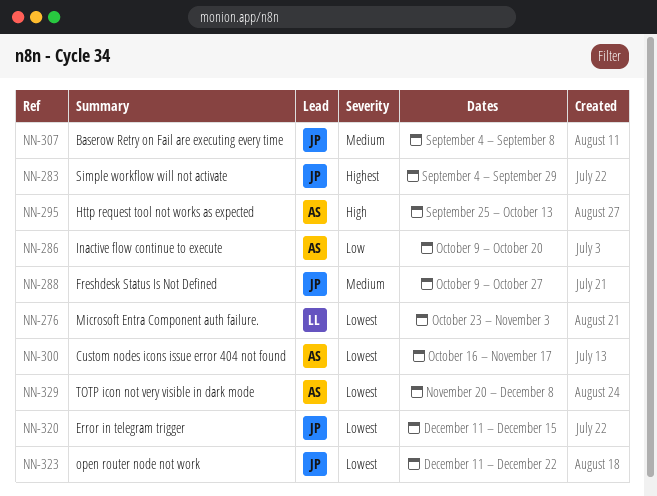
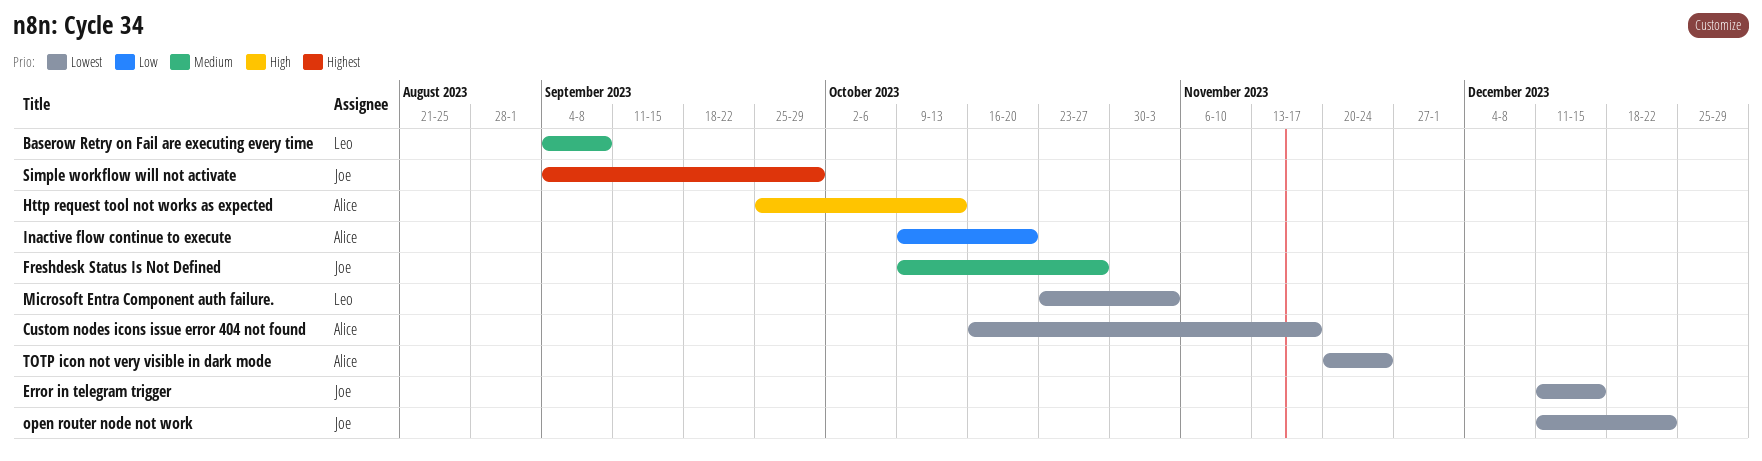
Baserow Retry on Fail are executing every time, owner: Joe -> Leo
TOTP icon not very visible in dark mode, due: Dec 8 -> Nov 24

